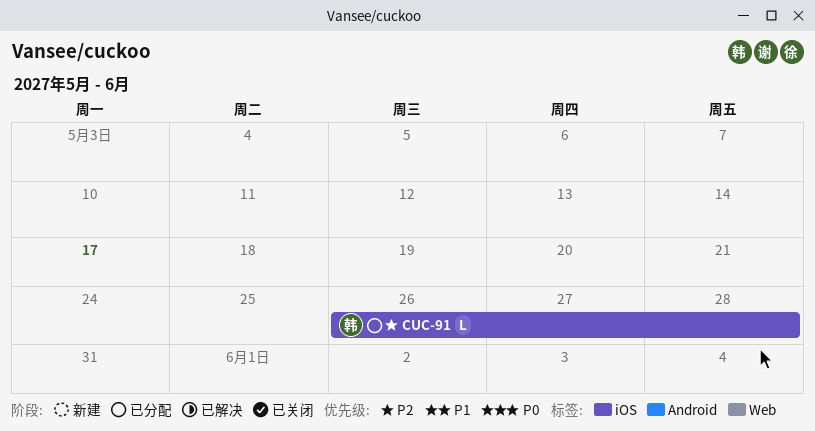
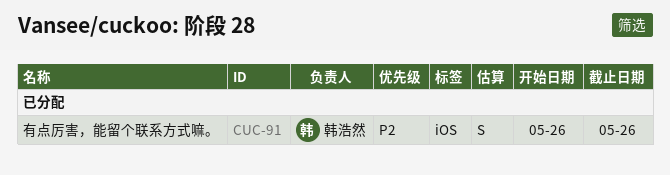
CUC-91, estimate: L -> S
CUC-91, due: May 28 -> May 26

